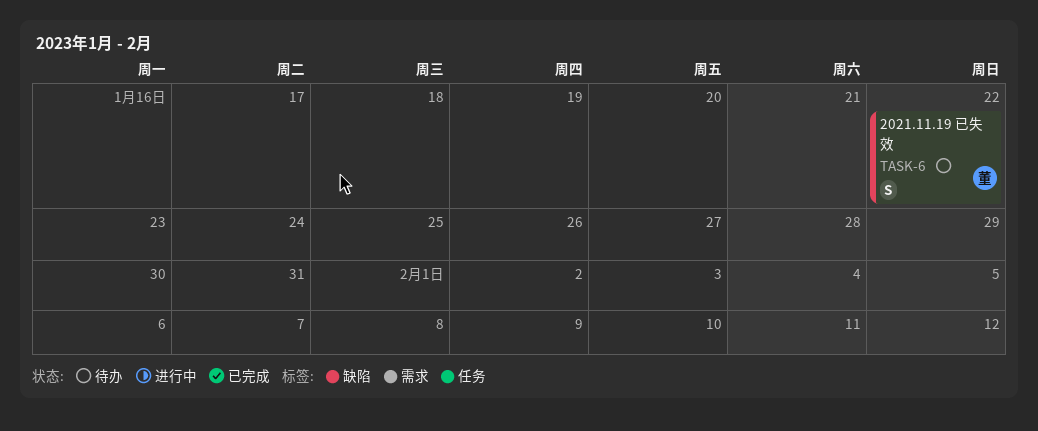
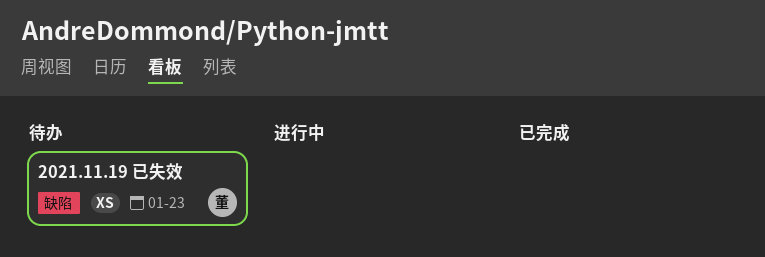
2021.11.19 已失效, estimate: S -> XS
2021.11.19 已失效, due: Jan 22 -> Jan 23

